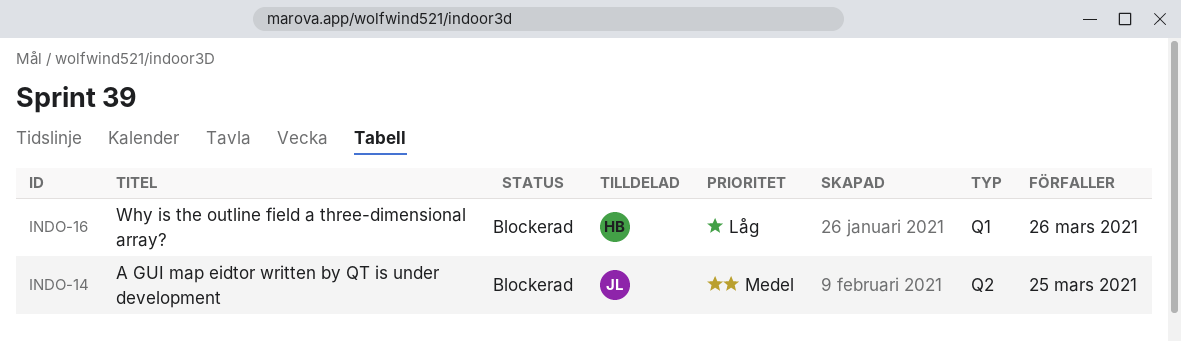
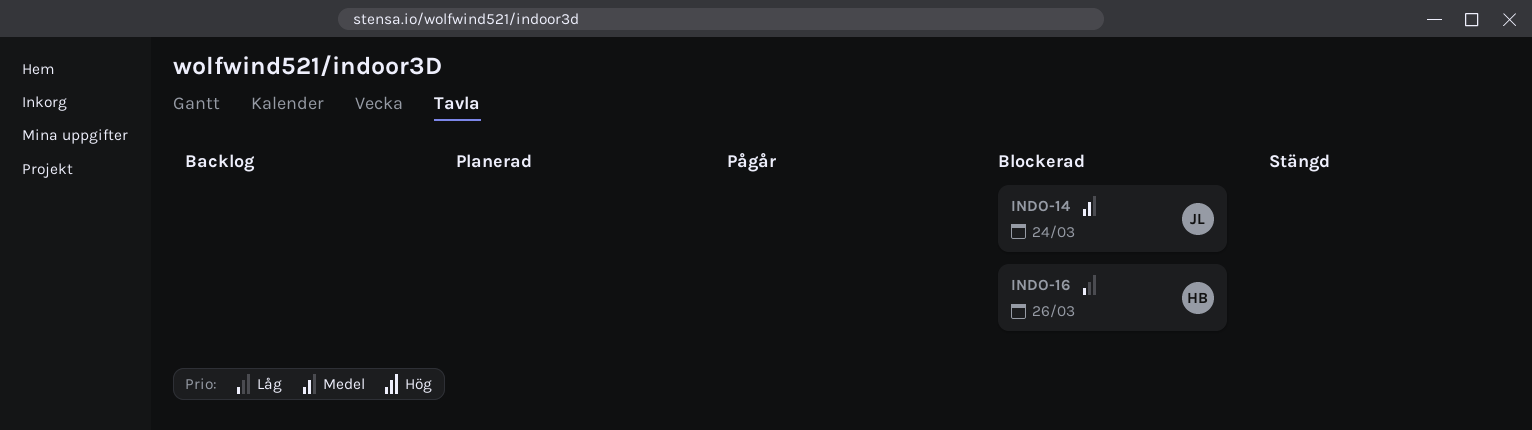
INDO-14, due: Mar 25 -> Mar 24

